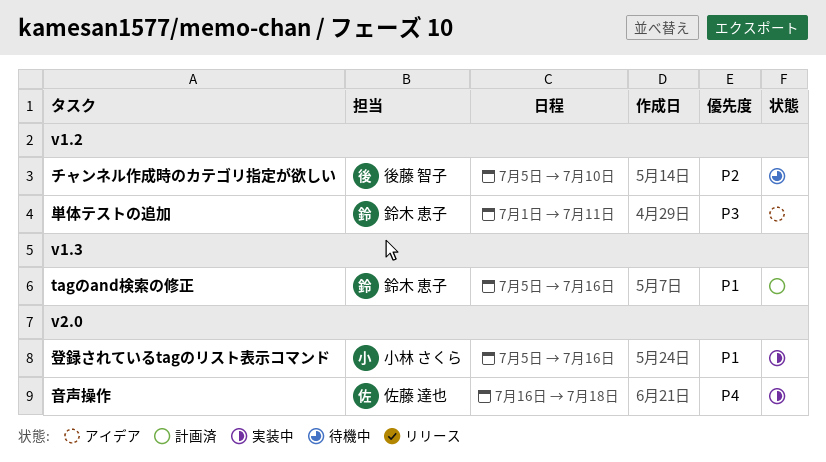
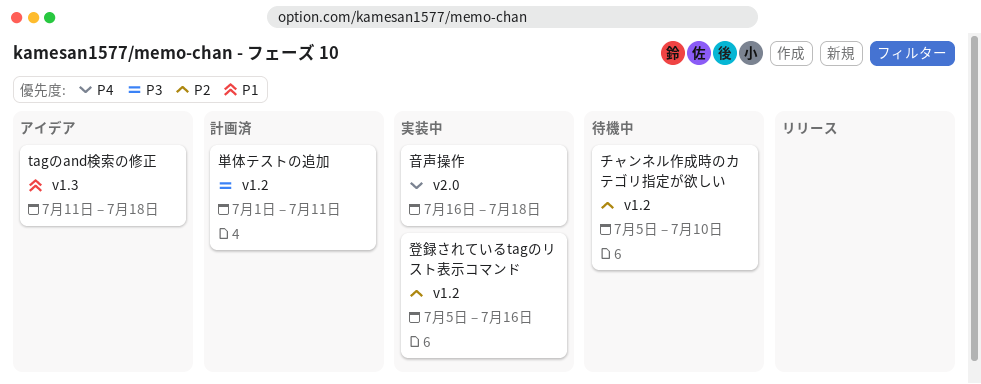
tagのand検索の修正, status: 計画済 -> アイデア
tagのand検索の修正, start: Jul 5 -> Jul 11
tagのand検索の修正, due: Jul 16 -> Jul 18
単体テストの追加, status: アイデア -> 計画済
登録されているtagのリスト表示コマンド, priority: P1 -> P2
登録されているtagのリスト表示コマンド, label: v2.0 -> v1.2

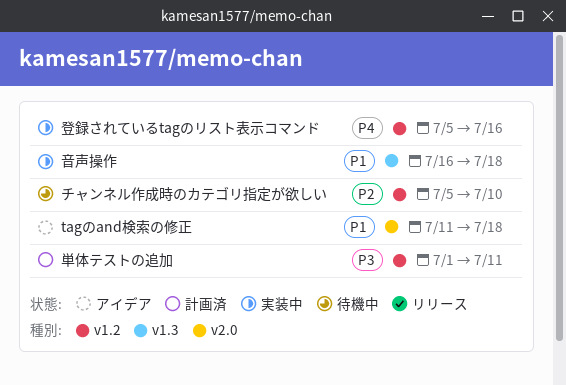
tagのand検索の修正, label: v1.3 -> v2.0
登録されているtagのリスト表示コマンド, priority: P2 -> P4
音声操作, priority: P4 -> P1
音声操作, label: v2.0 -> v1.3

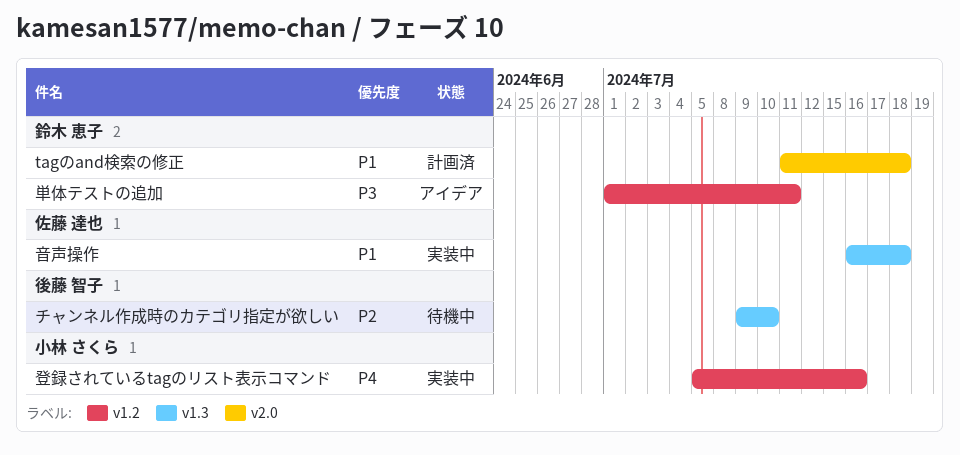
tagのand検索の修正, status: アイデア -> 計画済
チャンネル作成時のカテゴリ指定が欲しい, label: v1.2 -> v1.3
チャンネル作成時のカテゴリ指定が欲しい, start: Jul 5 -> Jul 9
単体テストの追加, status: 計画済 -> アイデア

